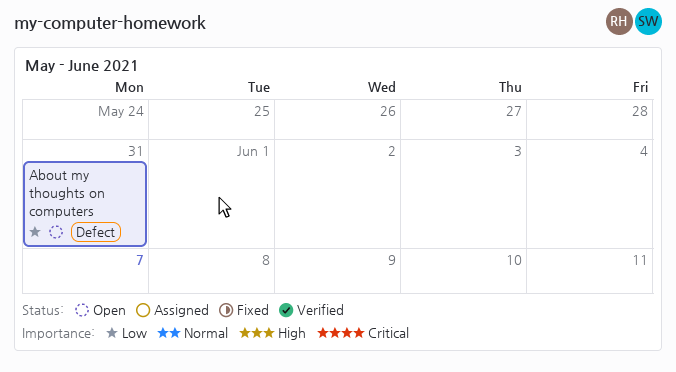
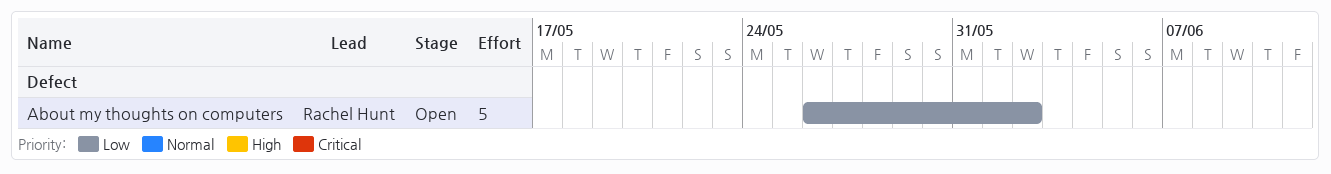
About my thoughts on computers, due: May 31 -> Jun 2

